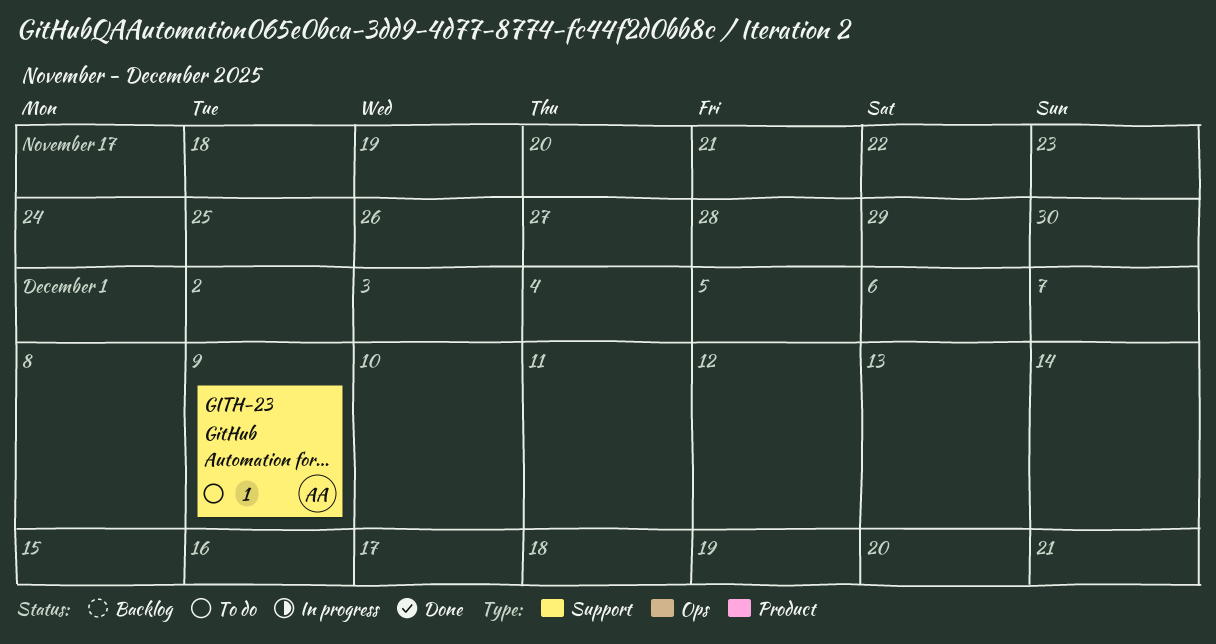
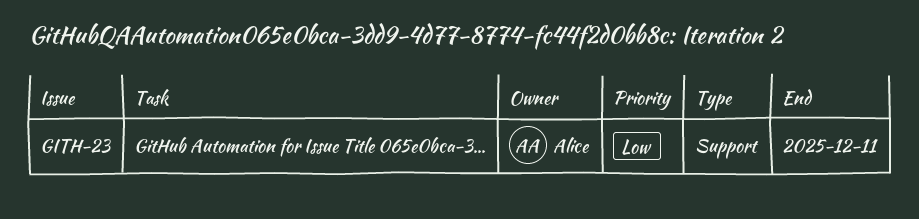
GITH-23, due: Dec 9 -> Dec 11

